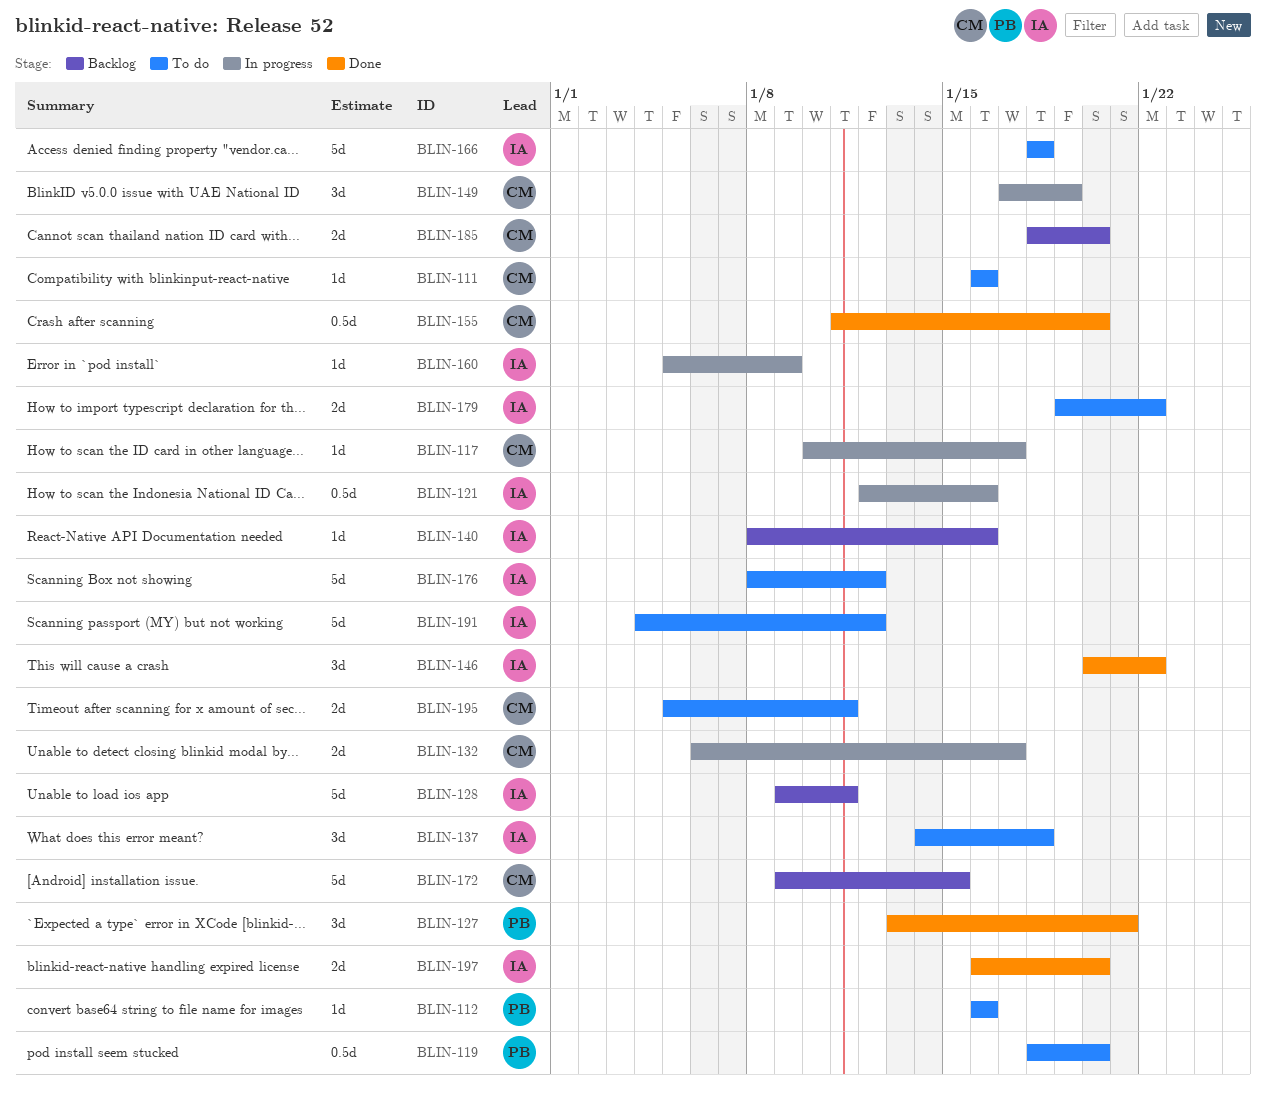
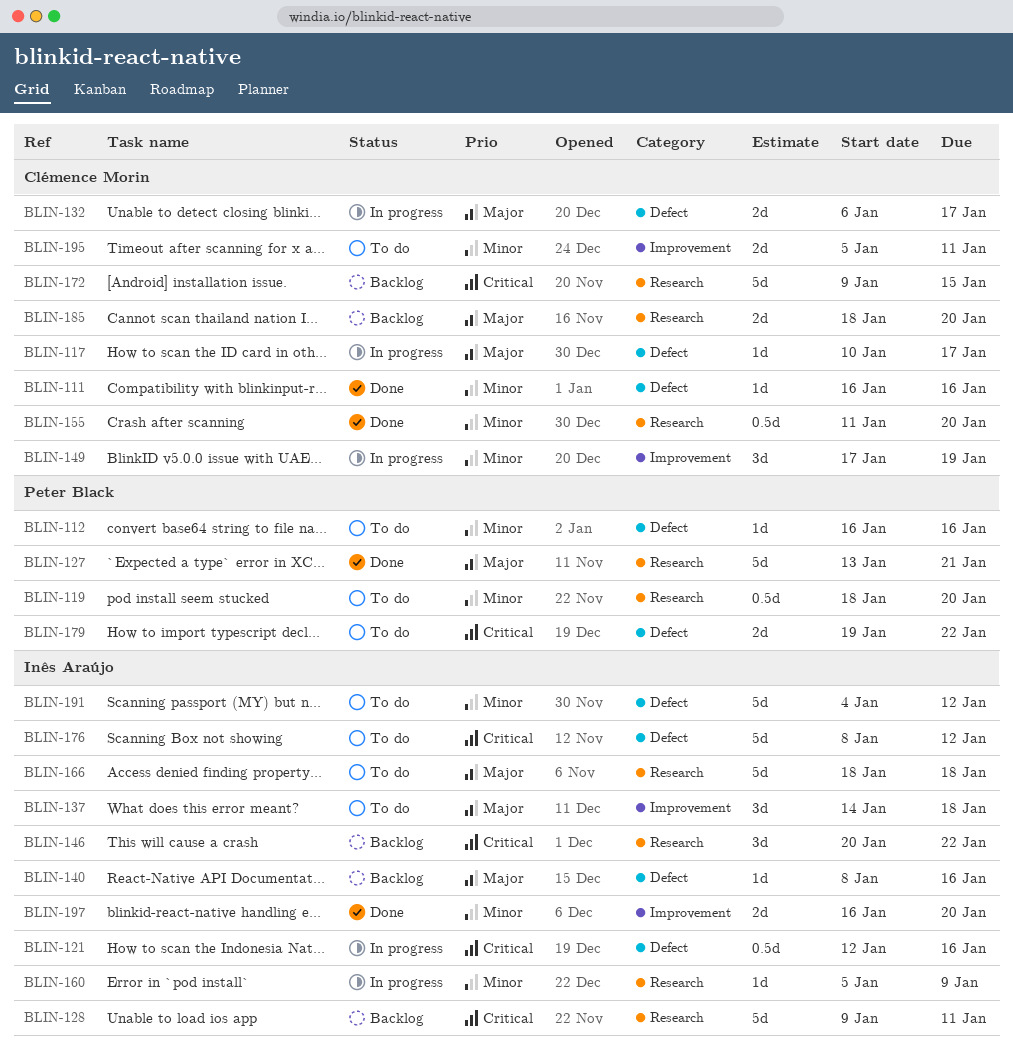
BLIN-111, status: To do -> Done
BLIN-127, estimate: 3d -> 5d
BLIN-146, status: Done -> Backlog
BLIN-179, owner: Inês Araújo -> Peter Black

